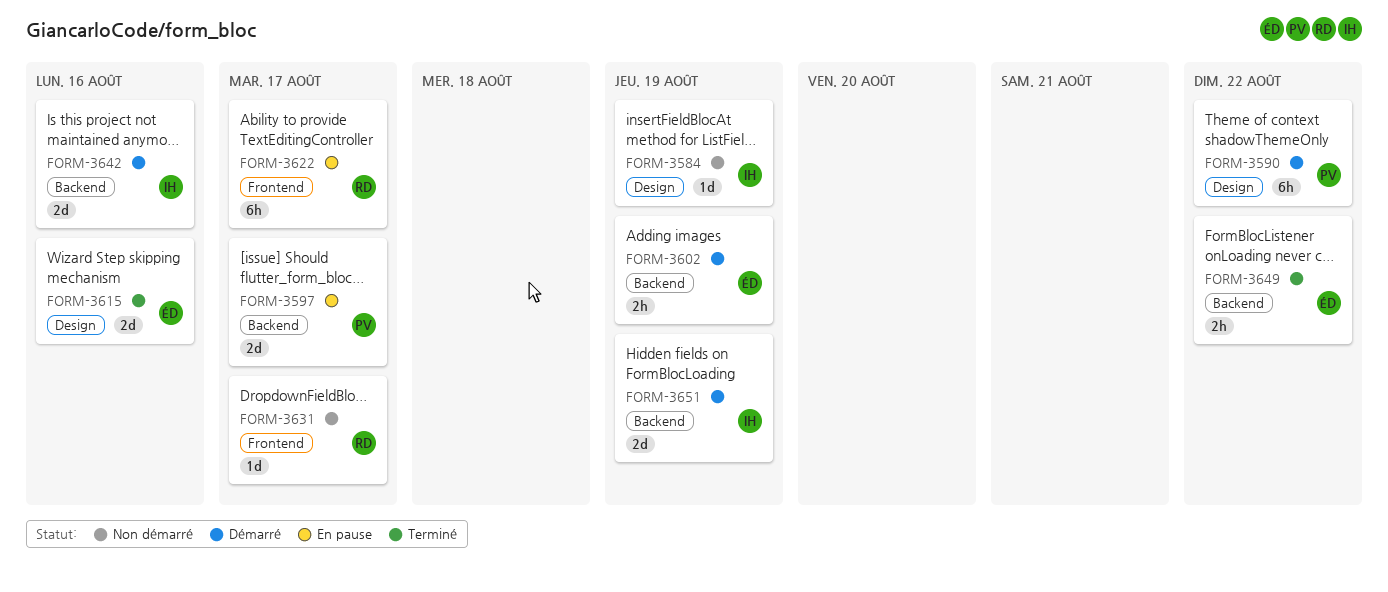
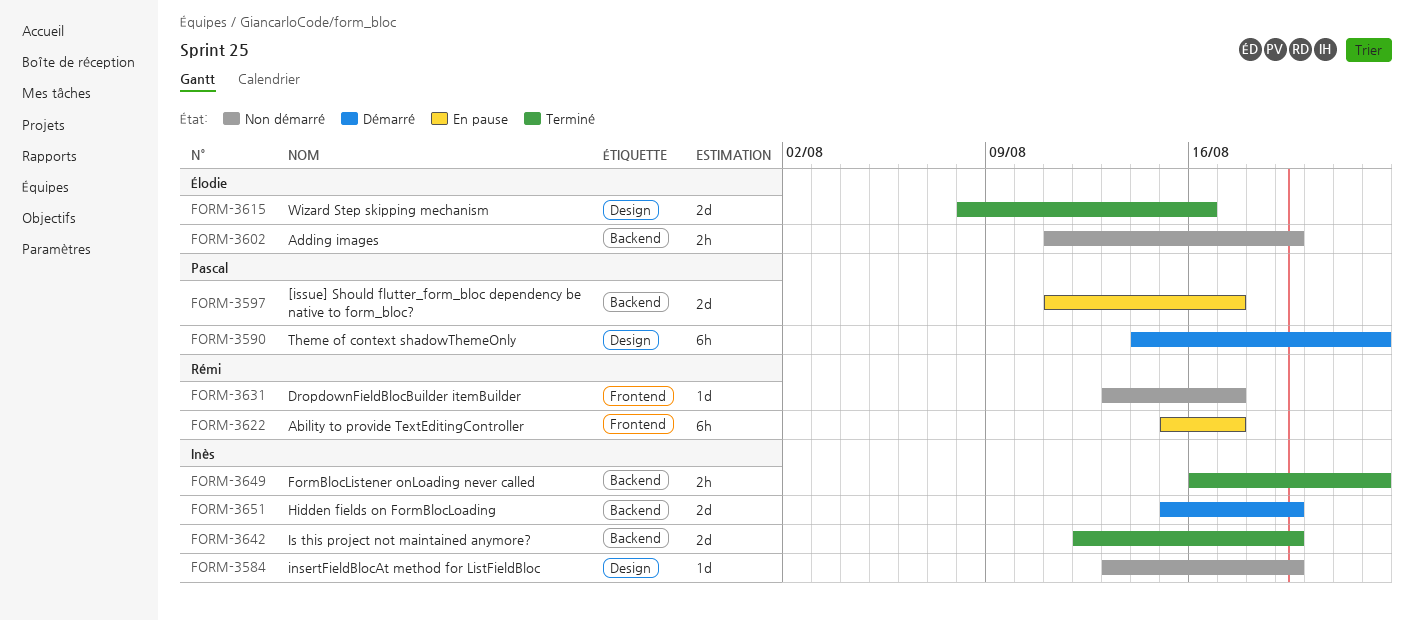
FORM-3602, status: Démarré -> Non démarré
FORM-3642, status: Démarré -> Terminé
FORM-3642, due: Aug 16 -> Aug 19
FORM-3649, owner: Élodie -> Inès

